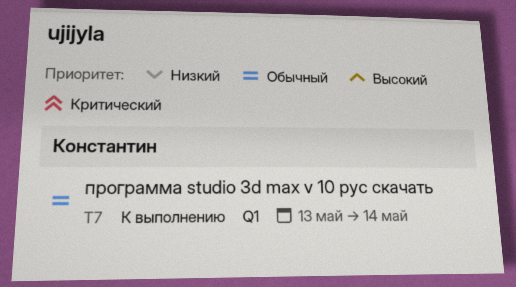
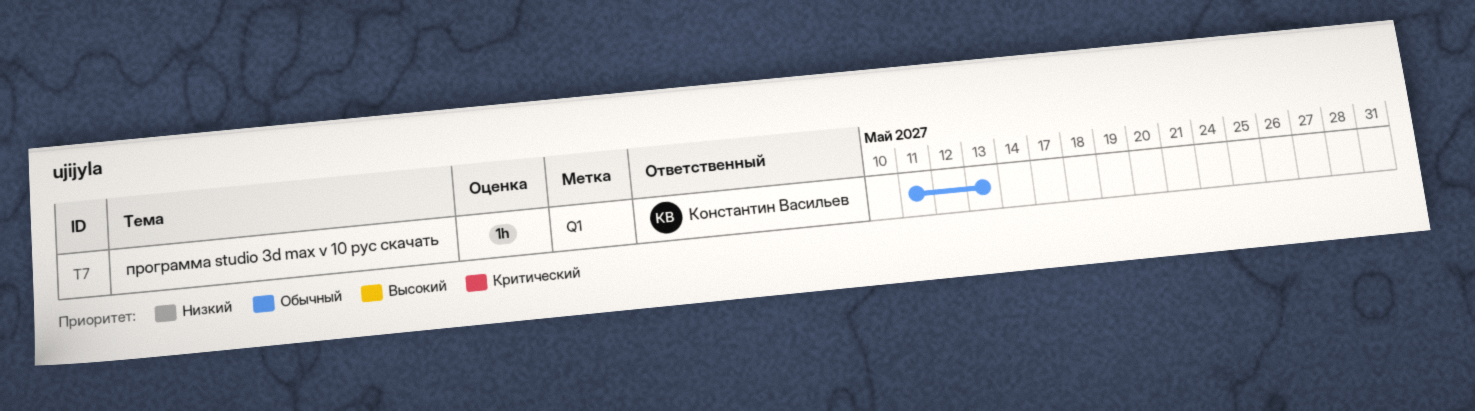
T7, start: May 13 -> May 11
T7, due: May 14 -> May 13

